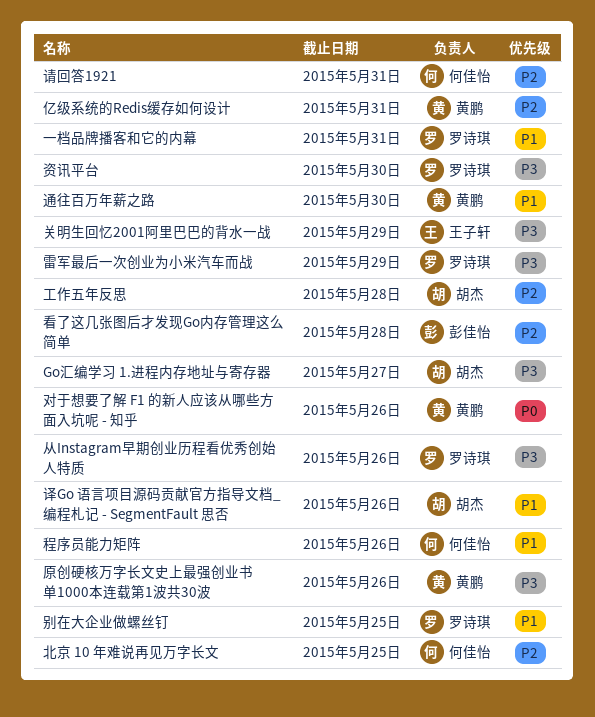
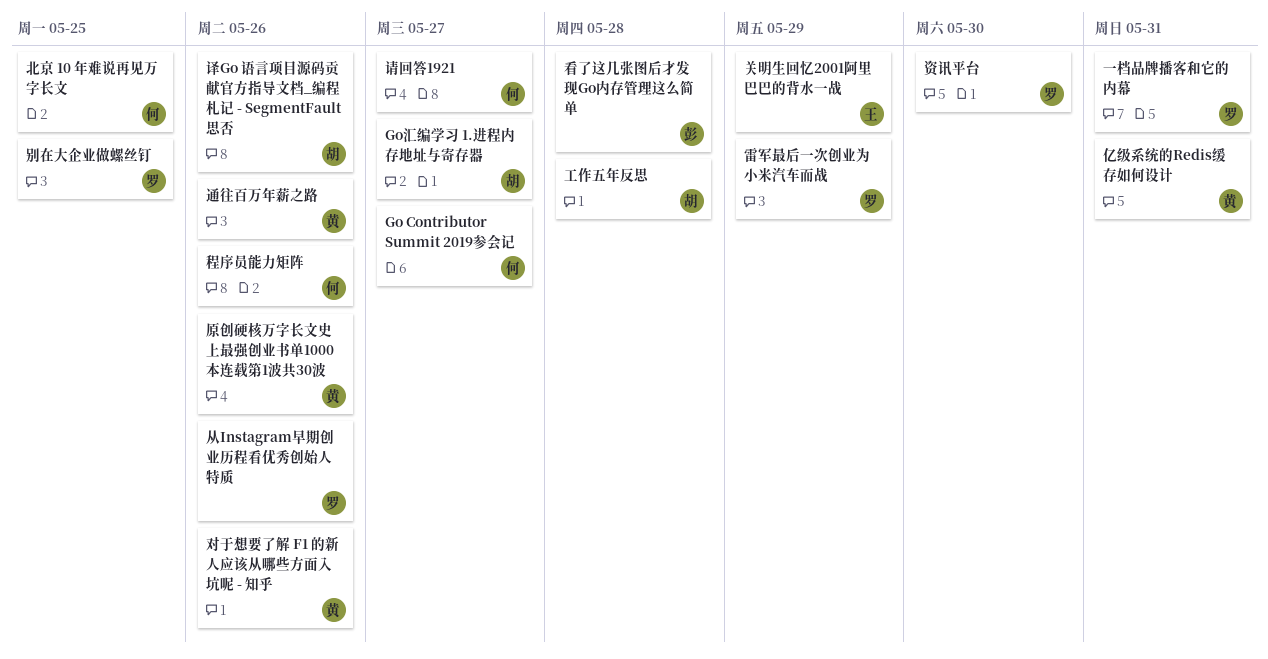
Go Contributor Summit 2019参会记: none -> present
请回答1921, due: May 31 -> May 27
通往百万年薪之路, due: May 30 -> May 26

